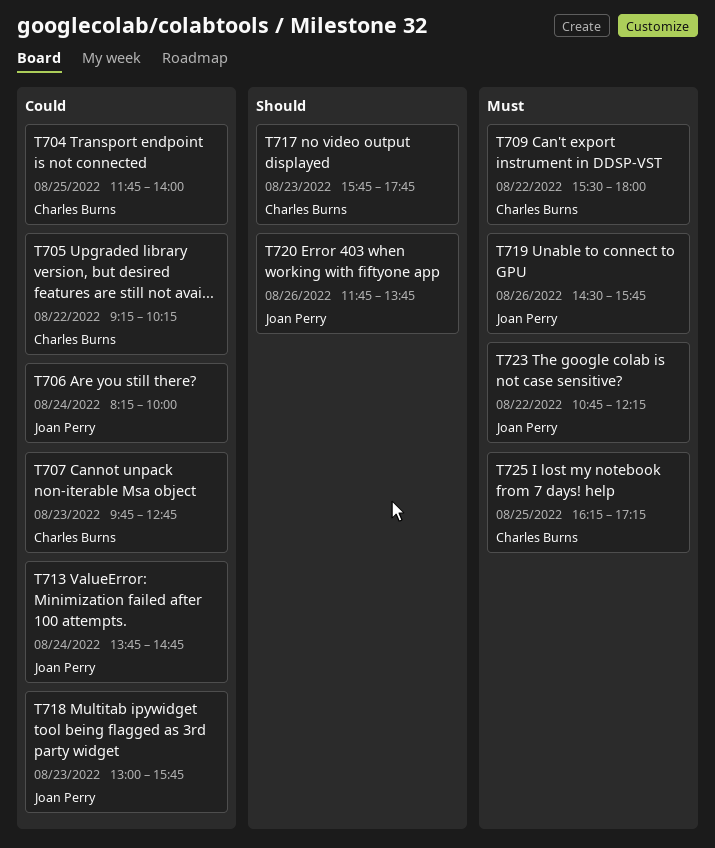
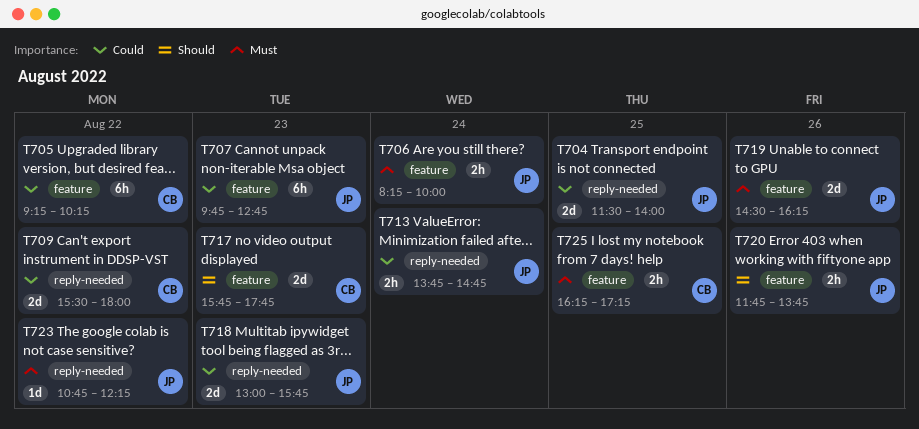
T704, owner: Charles Burns -> Joan Perry
T704, begins: 11:45 -> 11:30
T706, priority: Could -> Must
T707, owner: Charles Burns -> Joan Perry
T709, priority: Must -> Could
T719, ends: 15:45 -> 16:15

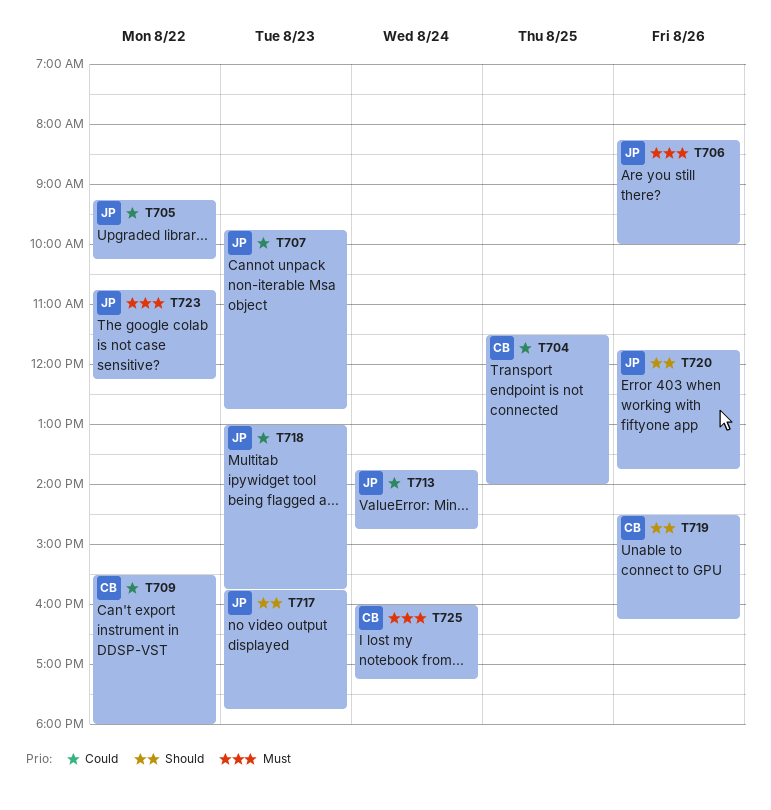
T704, owner: JP -> CB
T705, owner: CB -> JP
T706, day: Aug 24 -> Aug 26
T717, owner: CB -> JP
T719, owner: JP -> CB
T719, priority: Must -> Should
T725, day: Aug 25 -> Aug 24
T725, begins: 16:15 -> 16:00

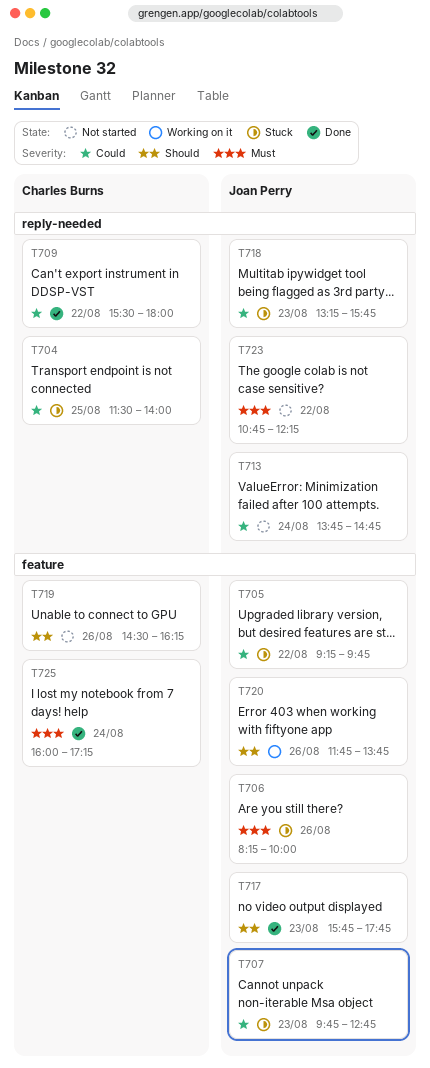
T705, ends: 10:15 -> 09:45
T718, begins: 13:00 -> 13:15

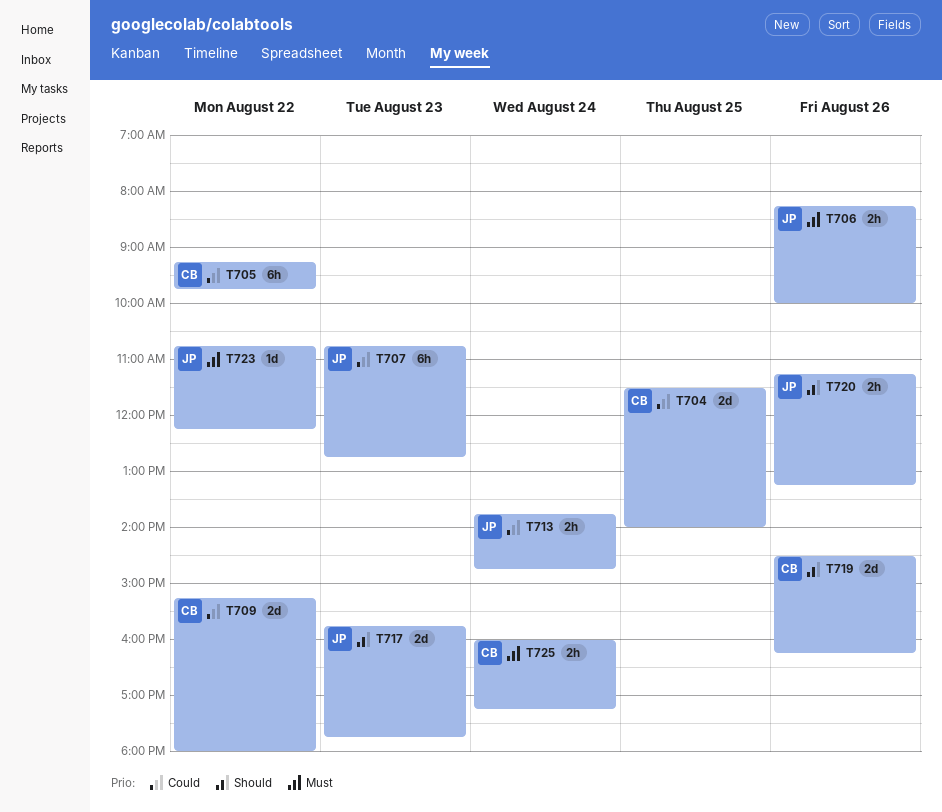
T705, owner: Joan Perry -> Charles Burns
T707, begins: 09:45 -> 10:45
T709, begins: 15:30 -> 15:15
T718: present -> none
T720, begins: 11:45 -> 11:15
T720, ends: 13:45 -> 13:15

